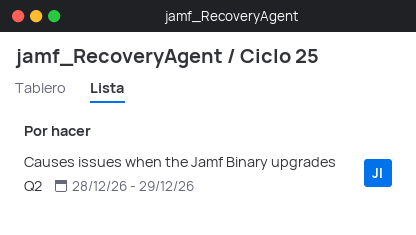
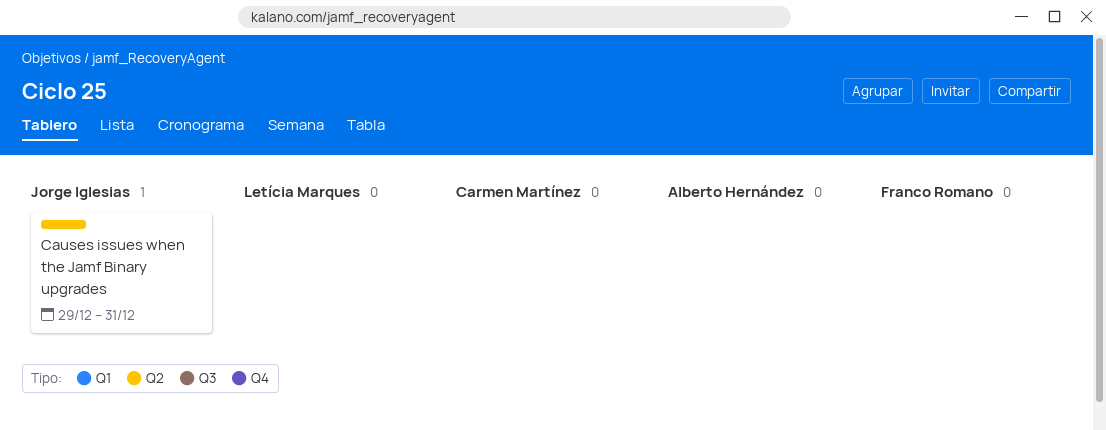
Causes issues when the Jamf Binary upgrades, start: Dec 28 -> Dec 29
Causes issues when the Jamf Binary upgrades, due: Dec 29 -> Dec 31

